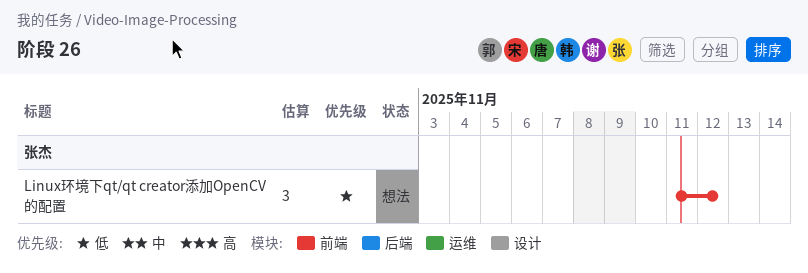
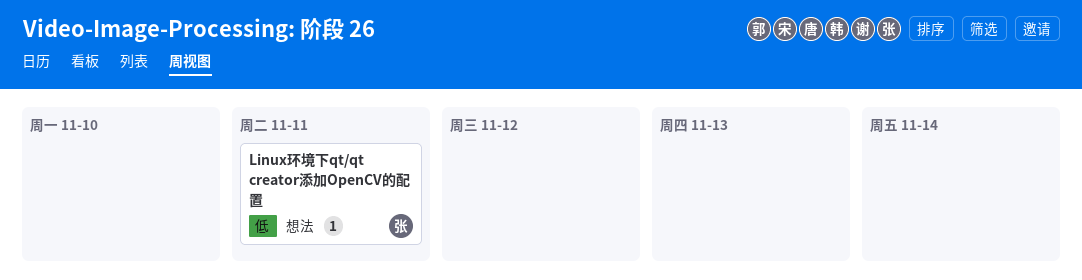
Linux环境下qt/qt creator添加OpenCV的配置, estimate: 3 -> 1
Linux环境下qt/qt creator添加OpenCV的配置, due: Nov 12 -> Nov 11

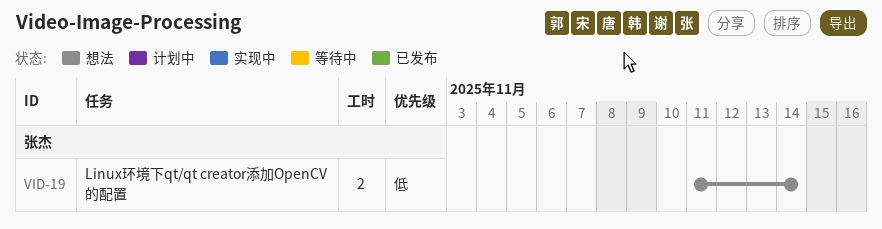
Linux环境下qt/qt creator添加OpenCV的配置, estimate: 1 -> 2
Linux环境下qt/qt creator添加OpenCV的配置, due: Nov 11 -> Nov 14

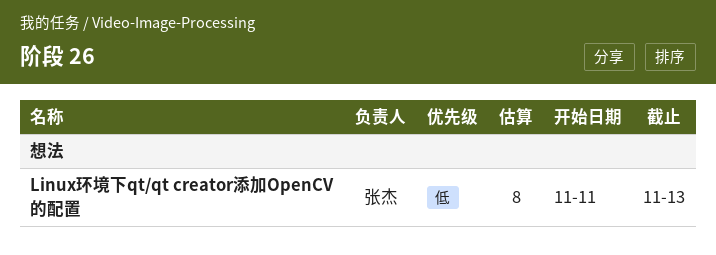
Linux环境下qt/qt creator添加OpenCV的配置, estimate: 2 -> 8
Linux环境下qt/qt creator添加OpenCV的配置, due: Nov 14 -> Nov 13

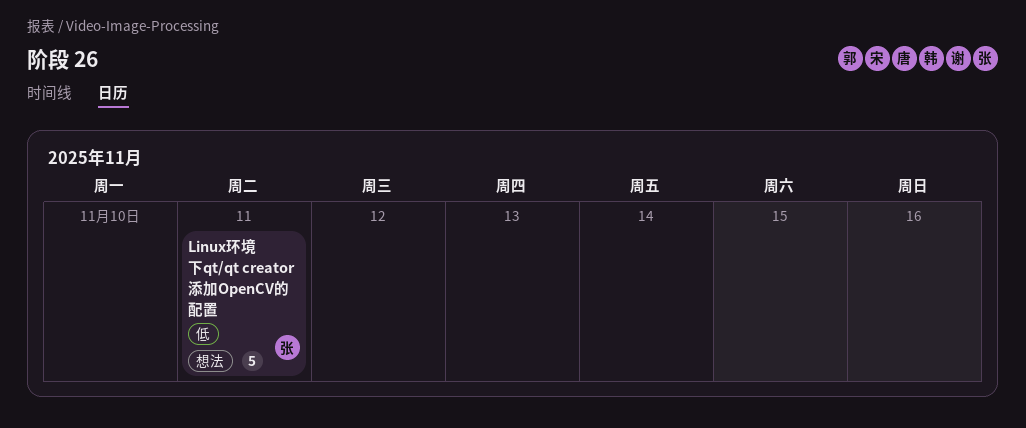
Linux环境下qt/qt creator添加OpenCV的配置, estimate: 8 -> 5
Linux环境下qt/qt creator添加OpenCV的配置, due: Nov 13 -> Nov 11

